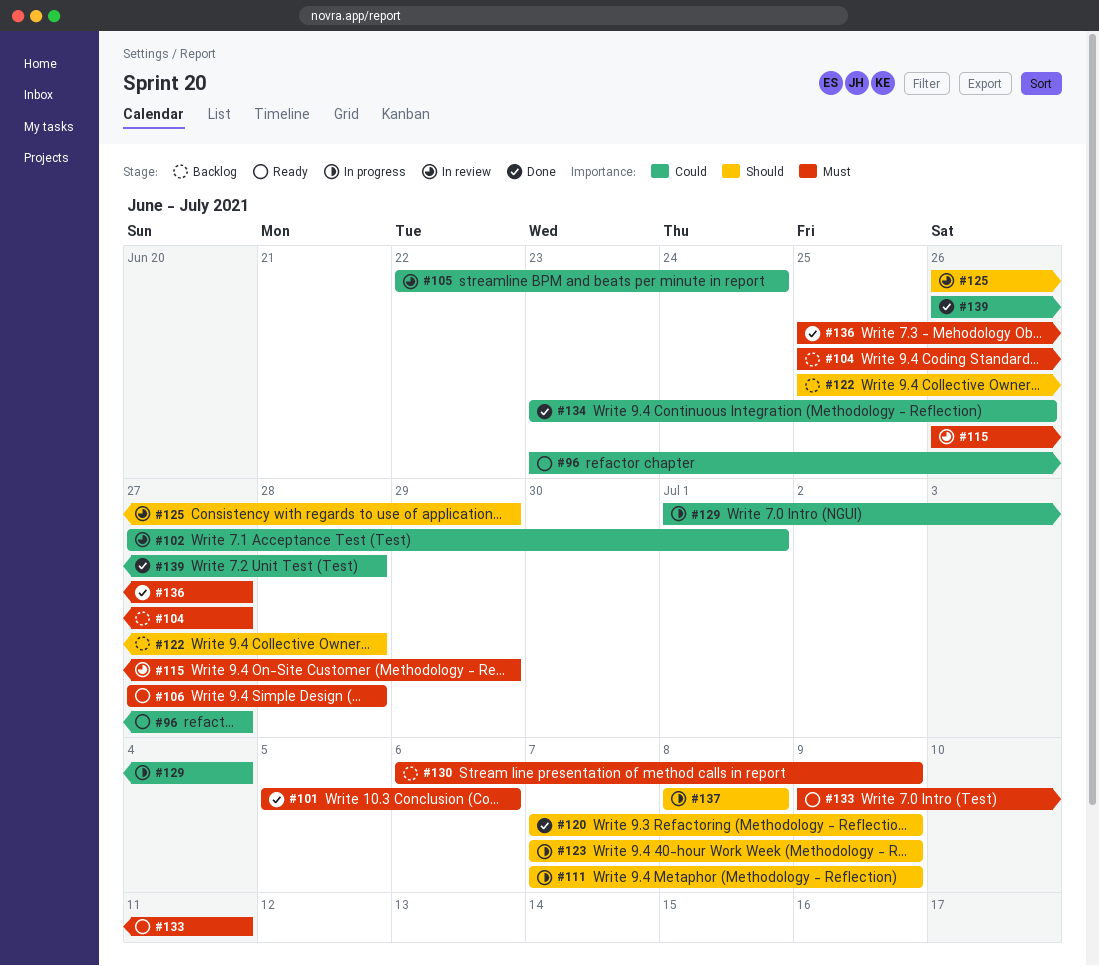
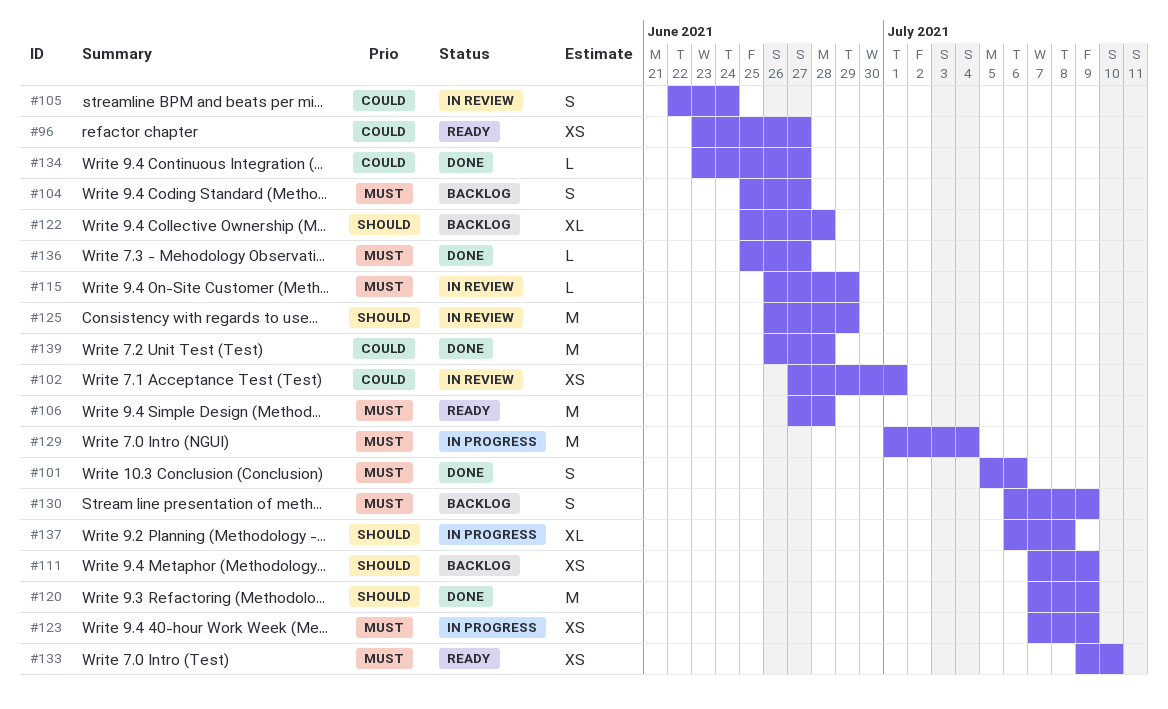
#111, status: In progress -> Backlog
#123, priority: Should -> Must
#129, priority: Could -> Must
#133, due: Jul 11 -> Jul 10
#134, due: Jun 26 -> Jun 27
#137, start: Jul 8 -> Jul 6

